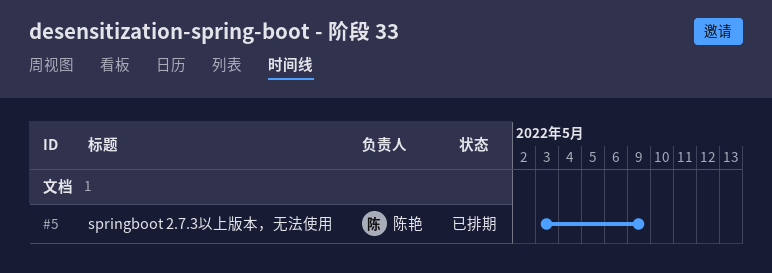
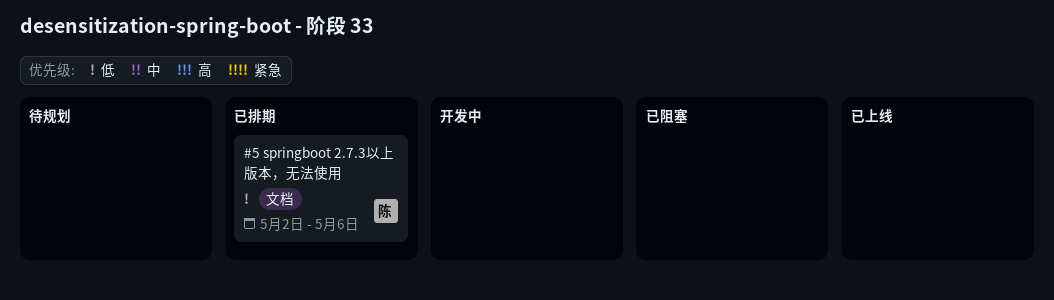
#5, start: May 3 -> May 2
#5, due: May 9 -> May 6

